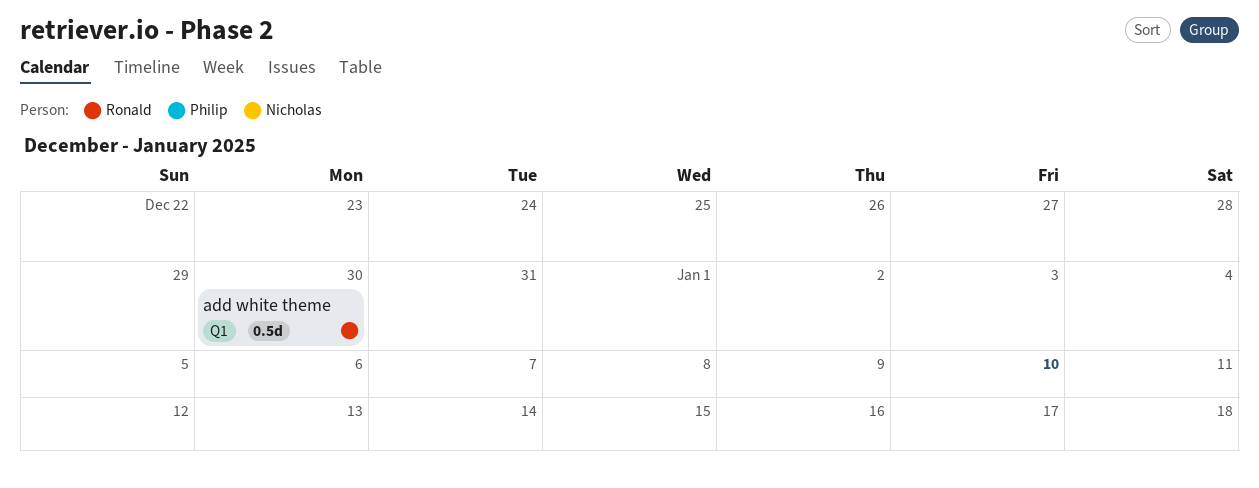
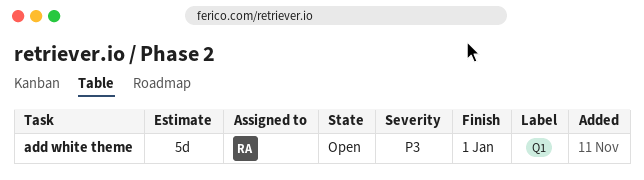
add white theme, estimate: 0.5d -> 5d
add white theme, due: Dec 30 -> Jan 1

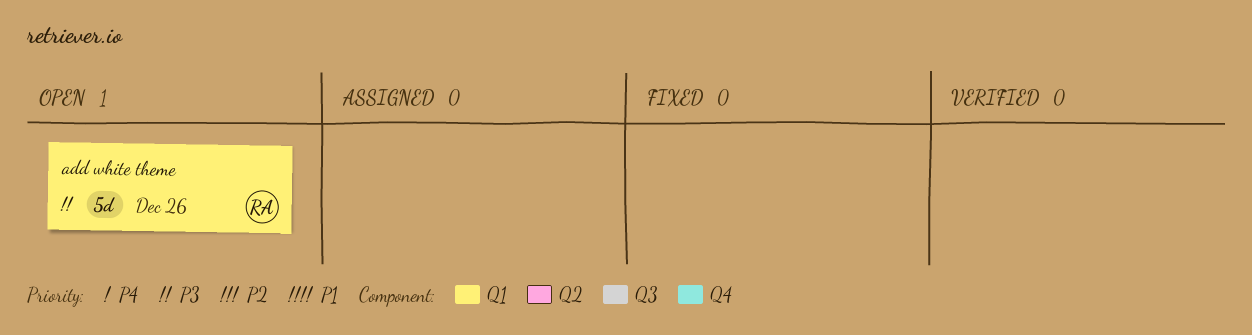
add white theme, due: Jan 1 -> Dec 26

